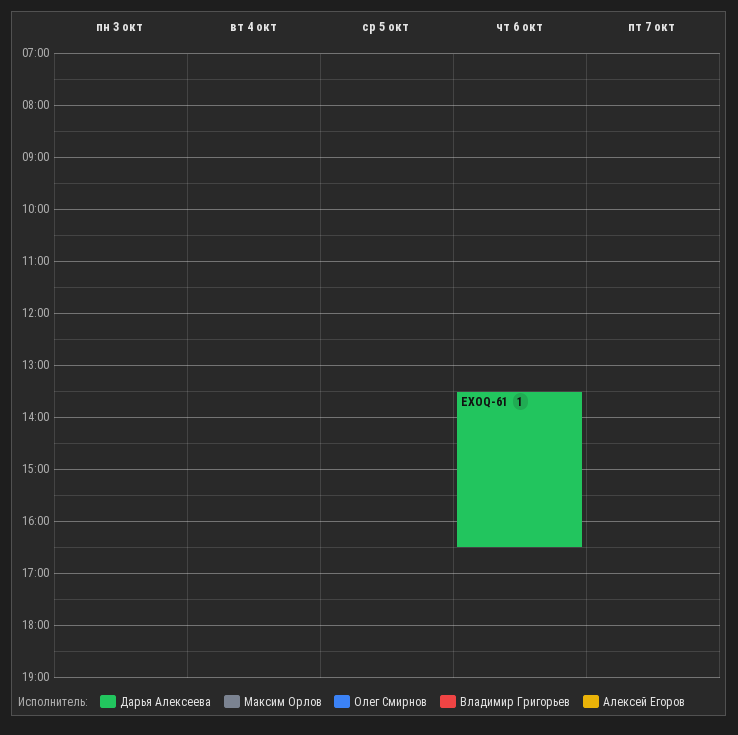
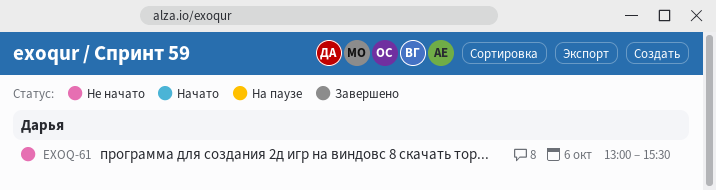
EXOQ-61, begins: 13:30 -> 13:00
EXOQ-61, ends: 16:30 -> 15:30

